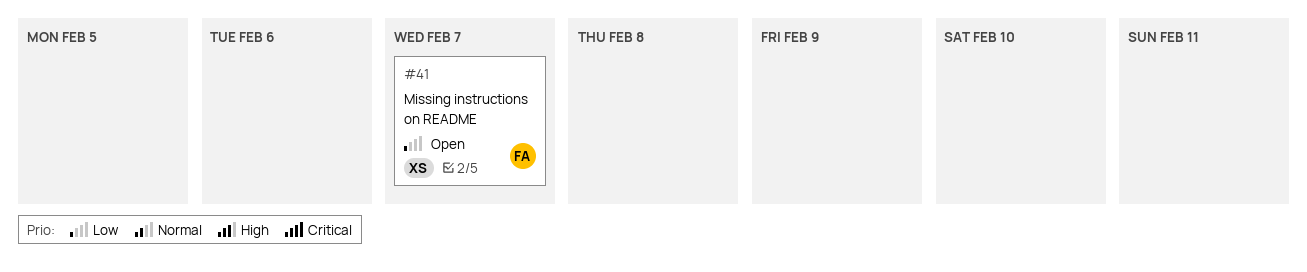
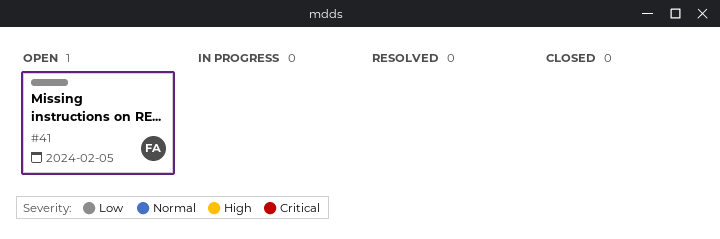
#41, due: Feb 7 -> Feb 5

